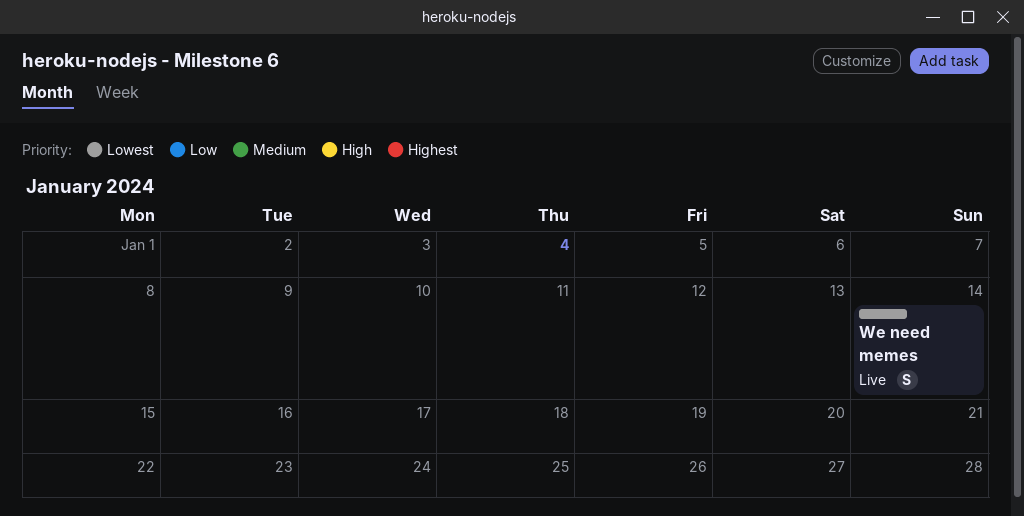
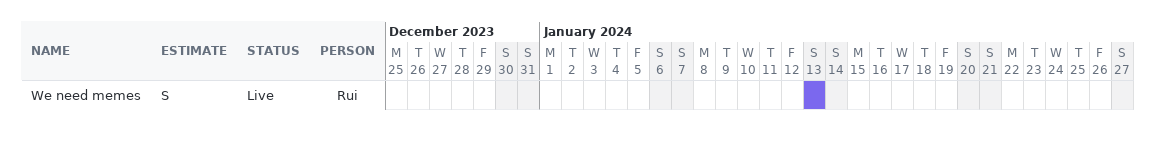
We need memes, due: Jan 14 -> Jan 13

